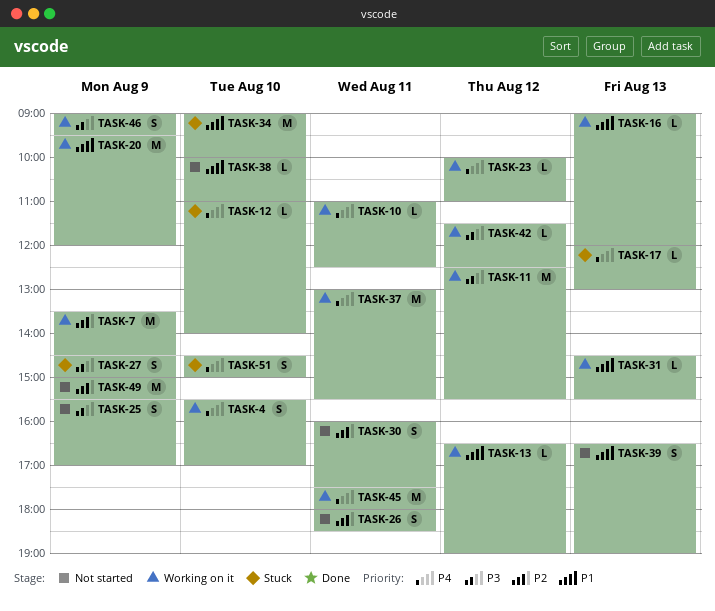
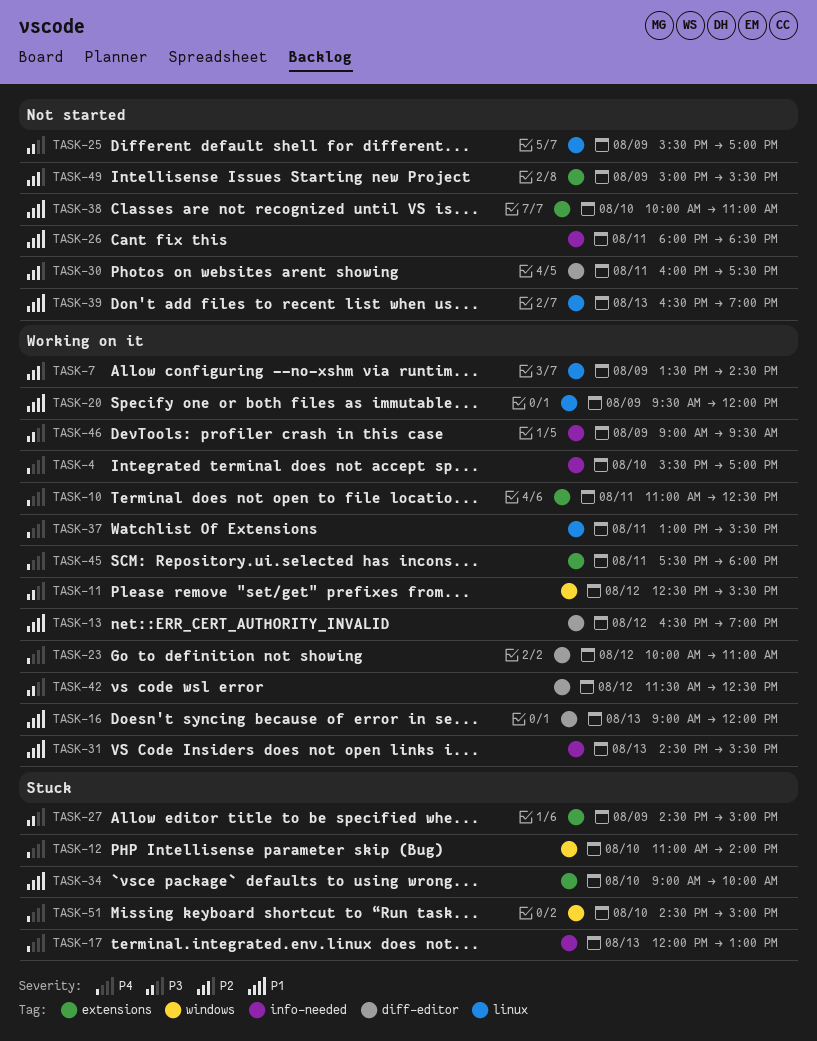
TASK-26, priority: P2 -> P1

